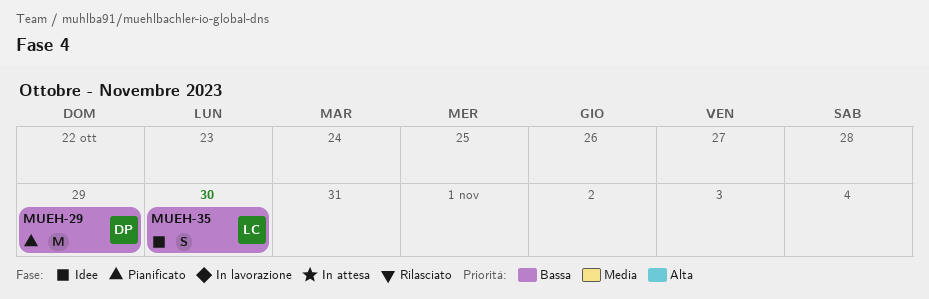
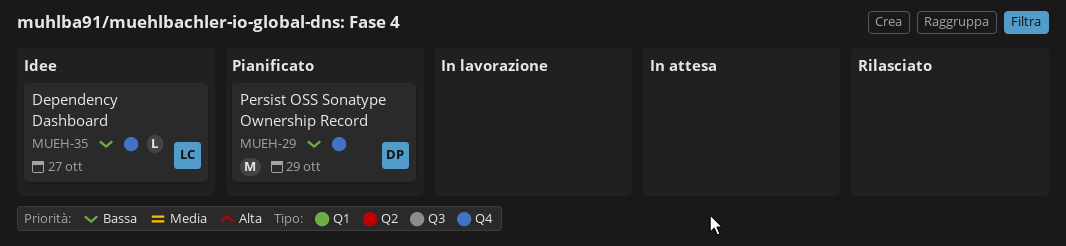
MUEH-35, estimate: S -> L
MUEH-35, due: Oct 30 -> Oct 27

